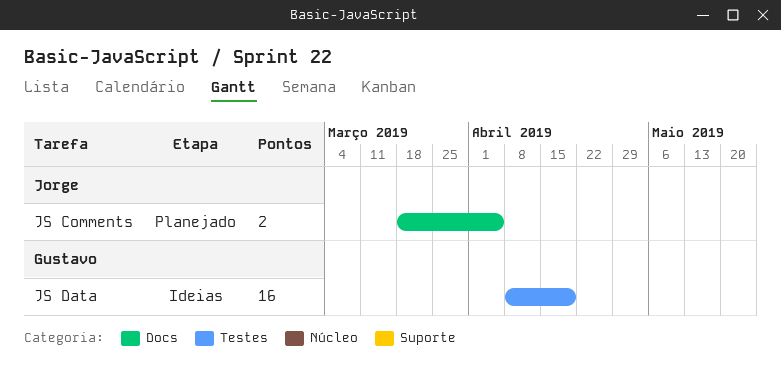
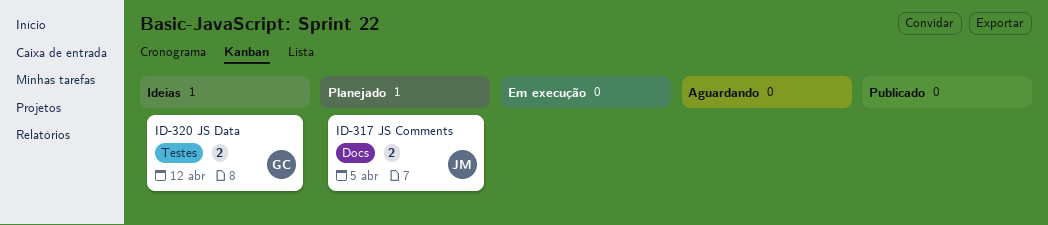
JS Data, estimate: 16 -> 2
JS Data, due: Apr 19 -> Apr 12

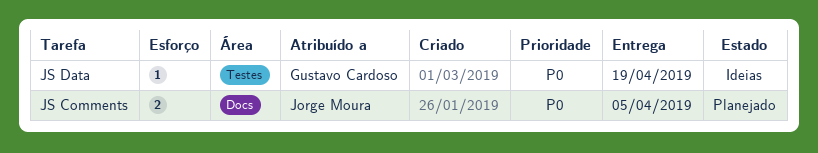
JS Data, estimate: 2 -> 1
JS Data, due: Apr 12 -> Apr 19

